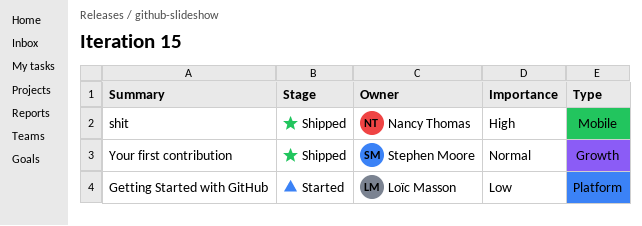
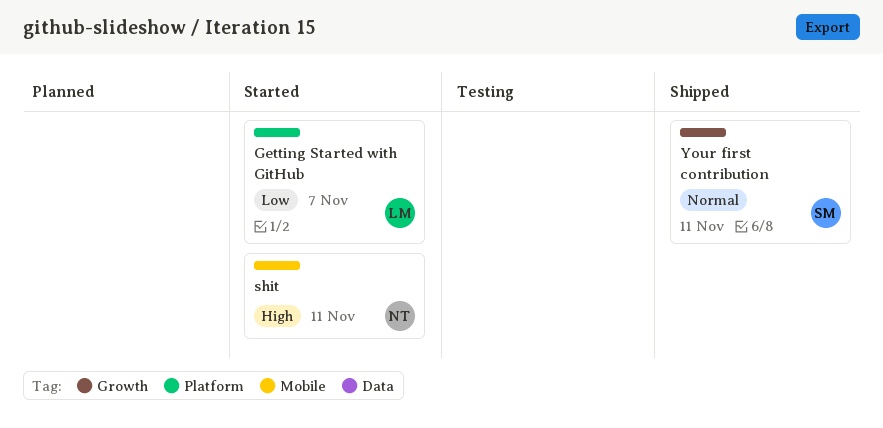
shit, status: Shipped -> Started

